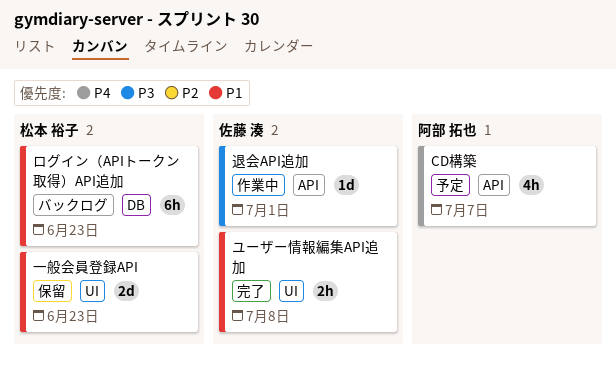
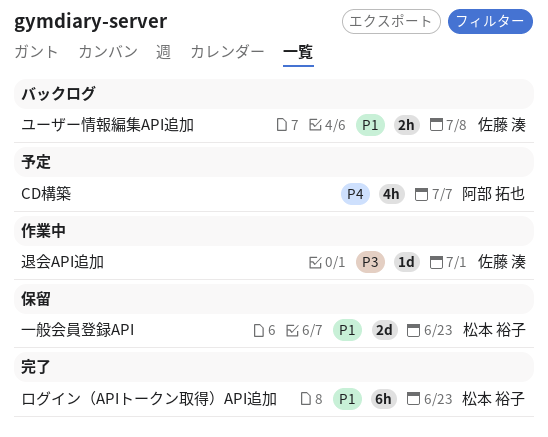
ユーザー情報編集API追加, status: 完了 -> バックログ
ログイン（APIトークン取得）API追加, status: バックログ -> 完了

